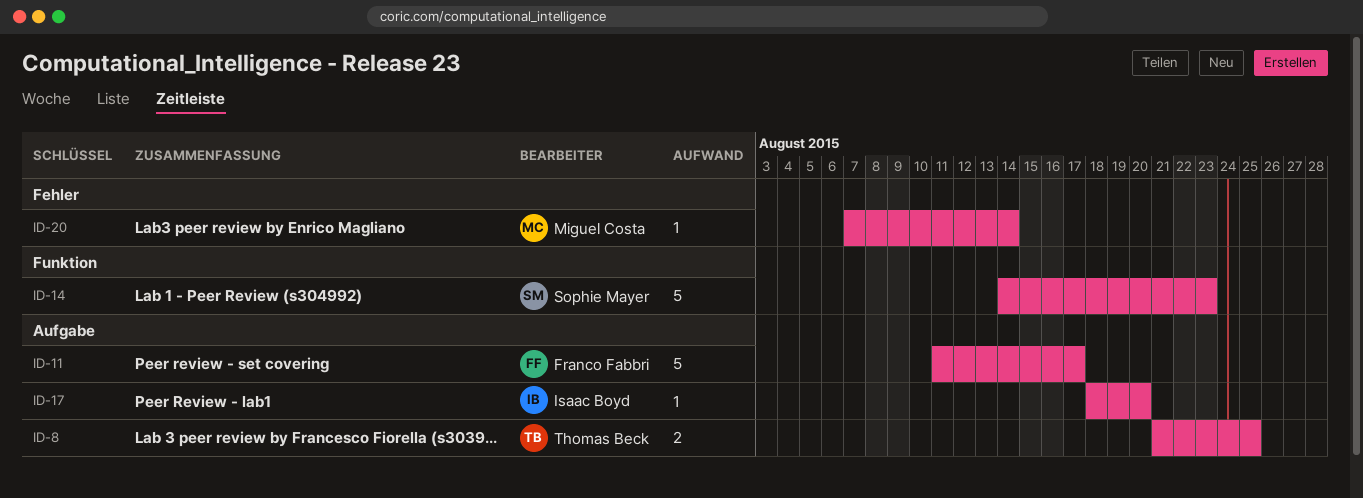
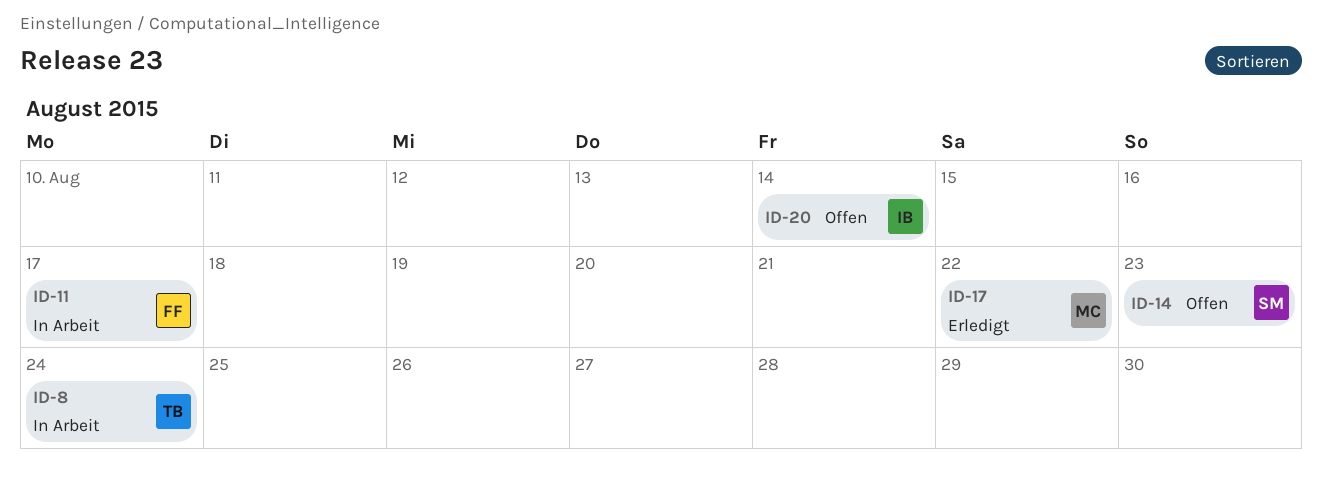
ID-8, due: Aug 25 -> Aug 24
ID-17, owner: Isaac Boyd -> Miguel Costa
ID-17, due: Aug 20 -> Aug 22
ID-20, owner: Miguel Costa -> Isaac Boyd

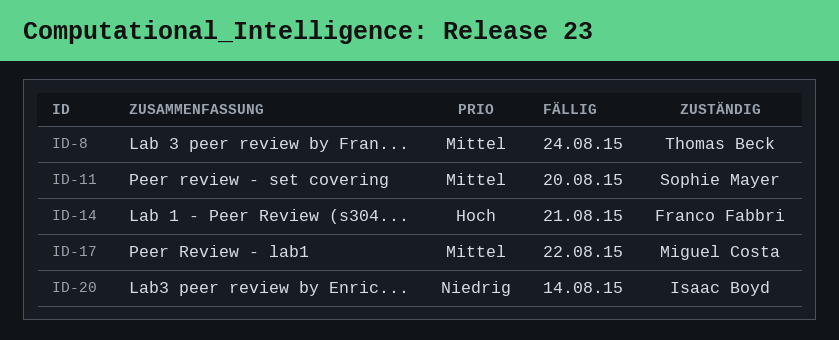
ID-11, owner: Franco Fabbri -> Sophie Mayer
ID-11, due: Aug 17 -> Aug 20
ID-14, owner: Sophie Mayer -> Franco Fabbri
ID-14, due: Aug 23 -> Aug 21

